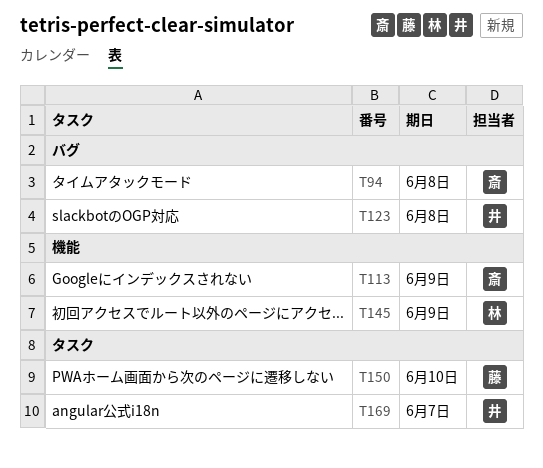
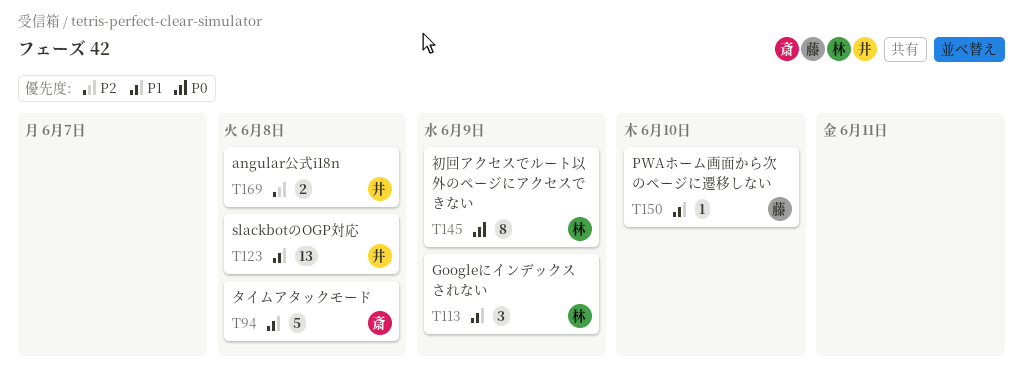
T113, owner: 斎 -> 林
T169, due: Jun 7 -> Jun 8

